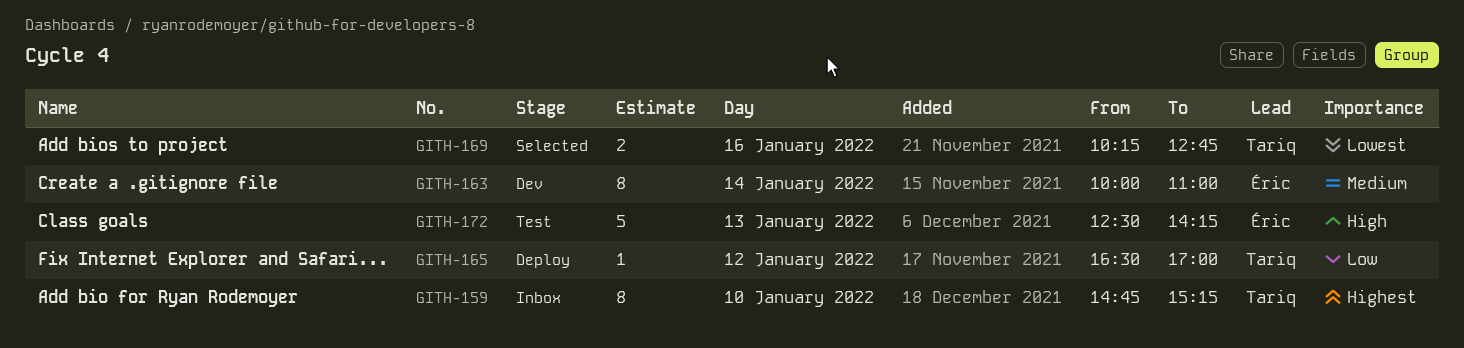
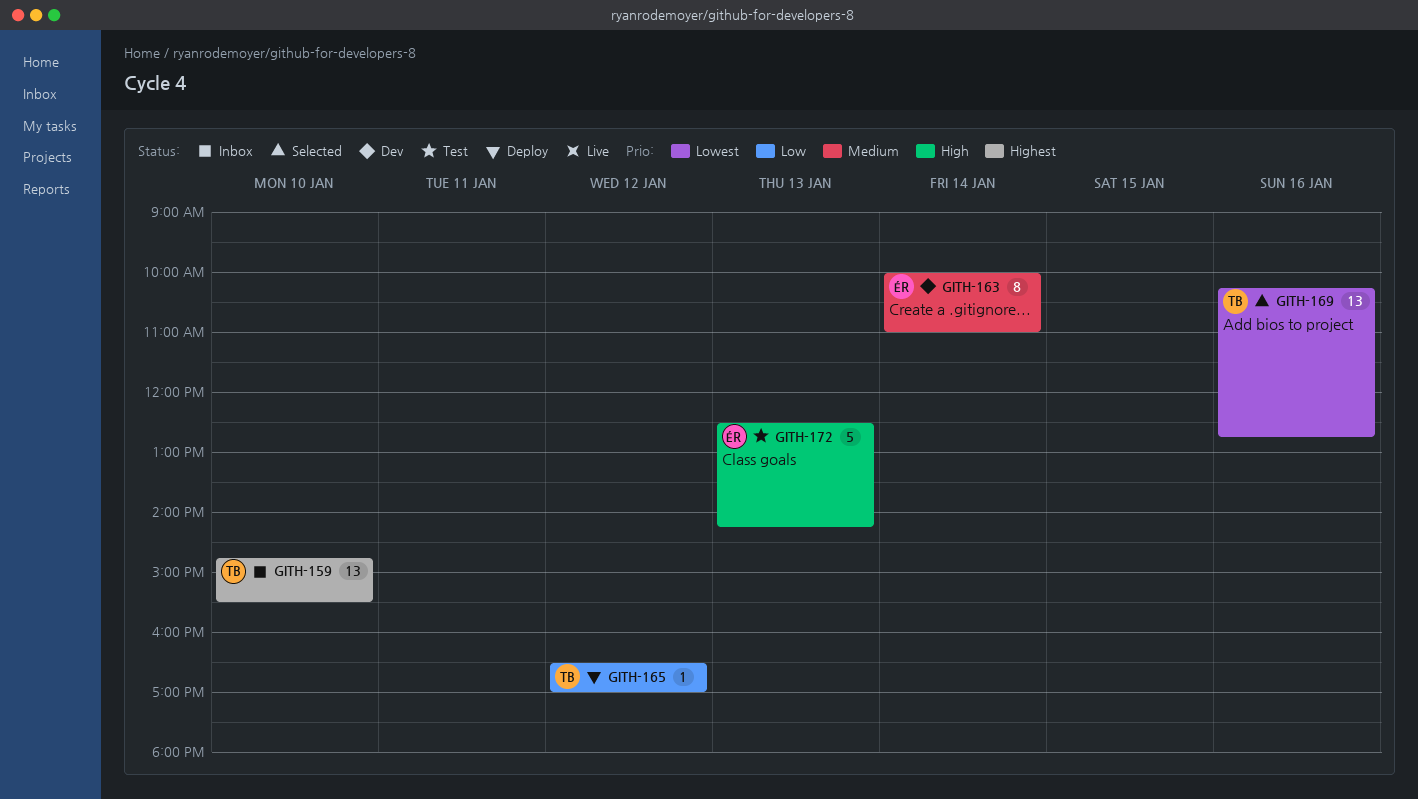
GITH-159, estimate: 8 -> 13
GITH-159, ends: 15:15 -> 15:30
GITH-169, estimate: 2 -> 13

